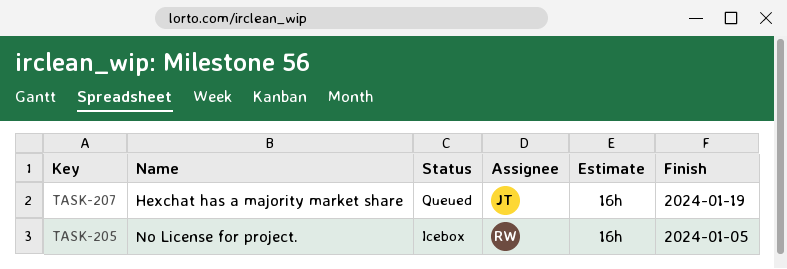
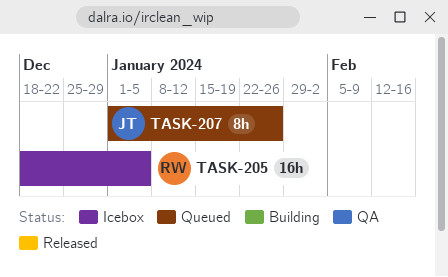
TASK-207, estimate: 16h -> 8h
TASK-207, due: Jan 19 -> Jan 26

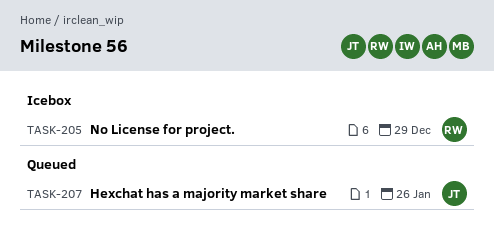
TASK-205, due: Jan 5 -> Dec 29

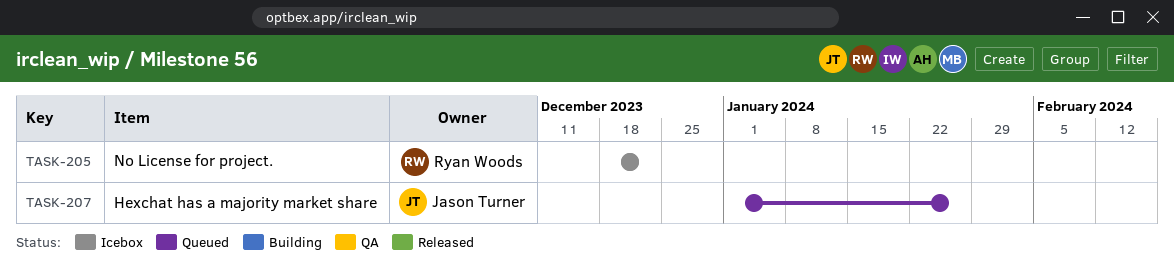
TASK-205, due: Dec 29 -> Dec 22

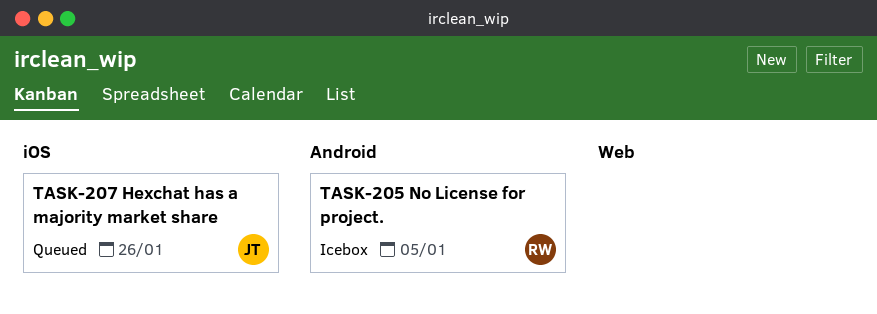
TASK-205, due: Dec 22 -> Jan 5

